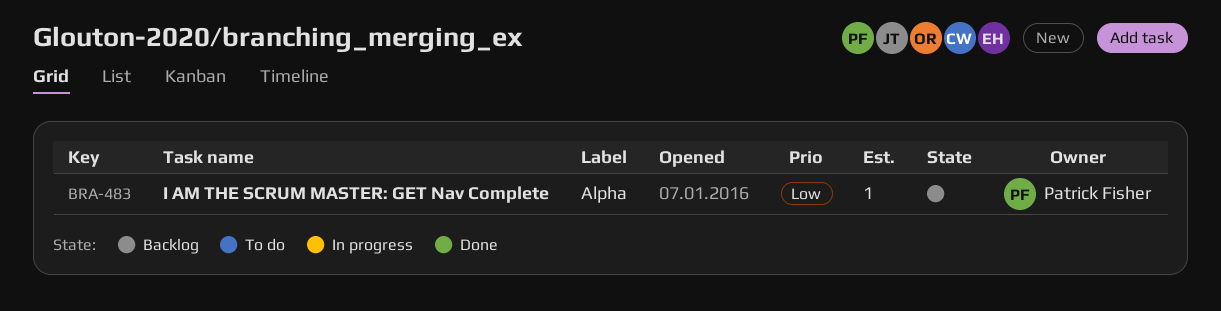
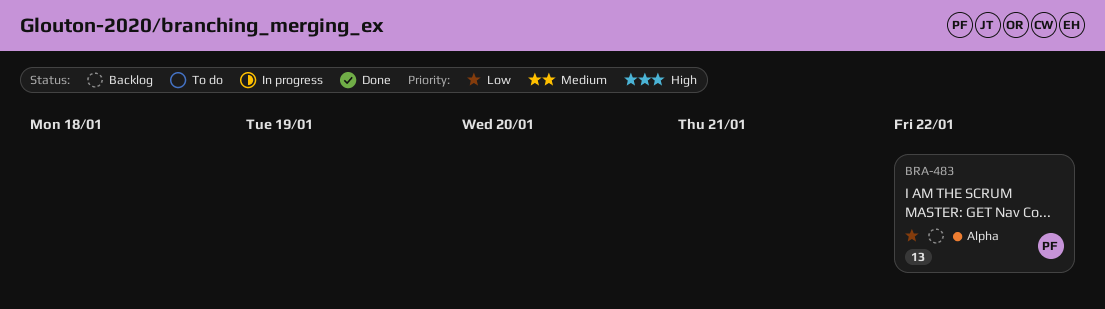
BRA-483, estimate: 1 -> 13

